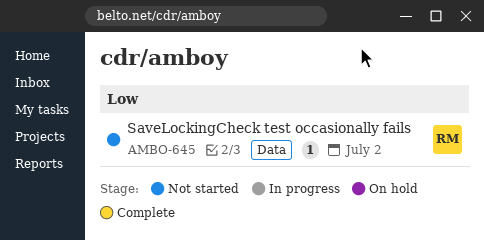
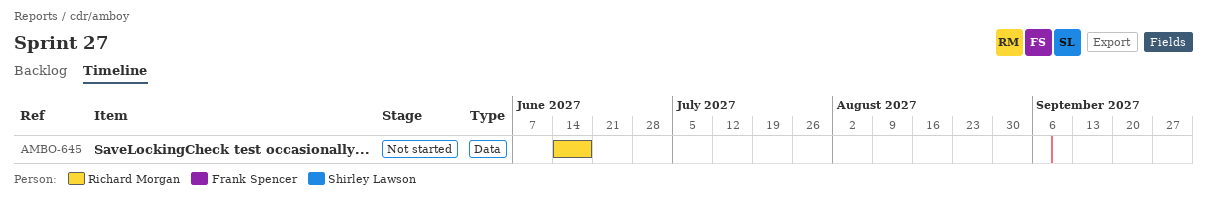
AMBO-645, due: Jul 2 -> Jun 18

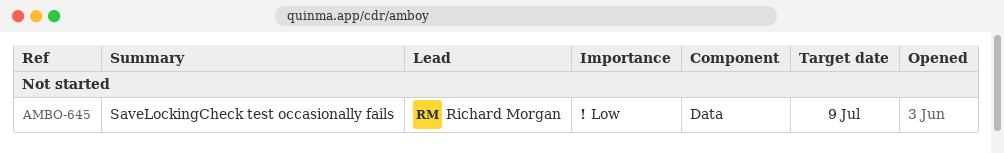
AMBO-645, due: Jun 18 -> Jul 9

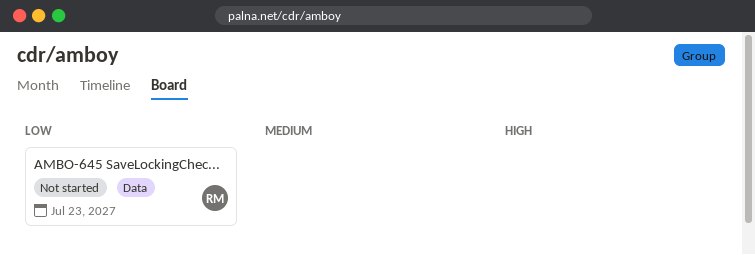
AMBO-645, due: Jul 9 -> Jul 23

